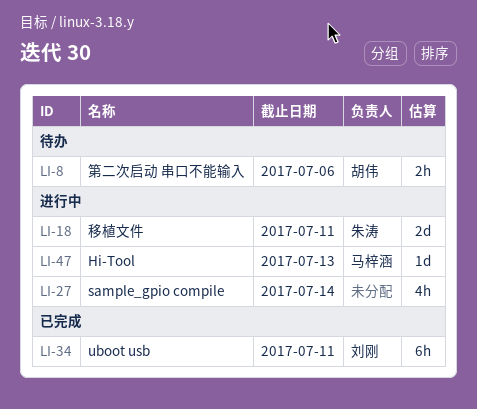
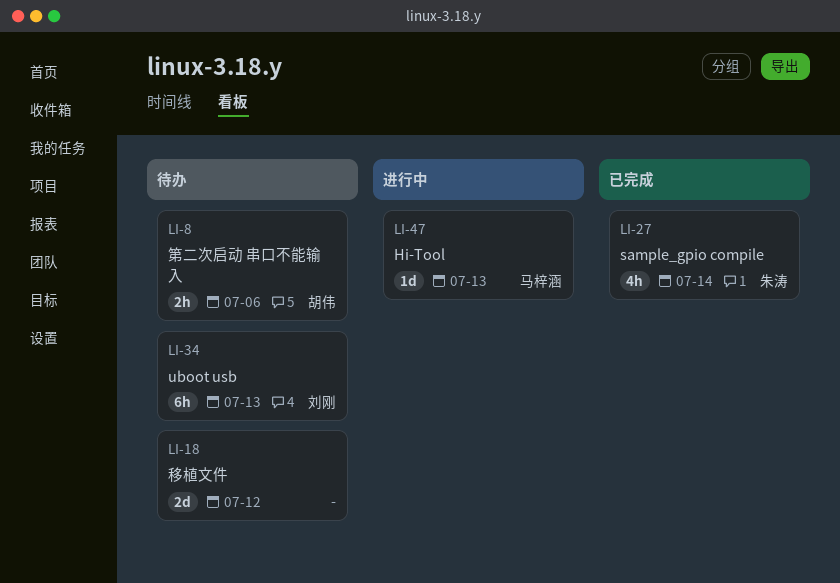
LI-18, status: 进行中 -> 待办
LI-18, owner: 朱涛 -> none
LI-18, due: Jul 11 -> Jul 12
LI-27, status: 进行中 -> 已完成
LI-27, owner: none -> 朱涛
LI-34, status: 已完成 -> 待办
LI-34, due: Jul 11 -> Jul 13

